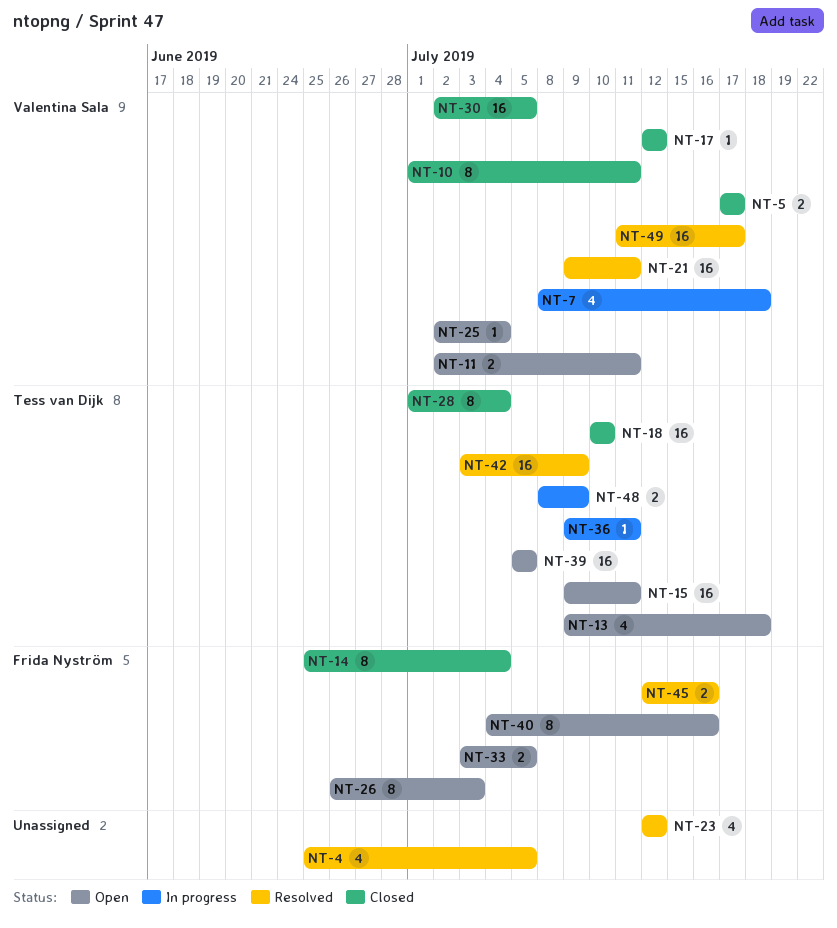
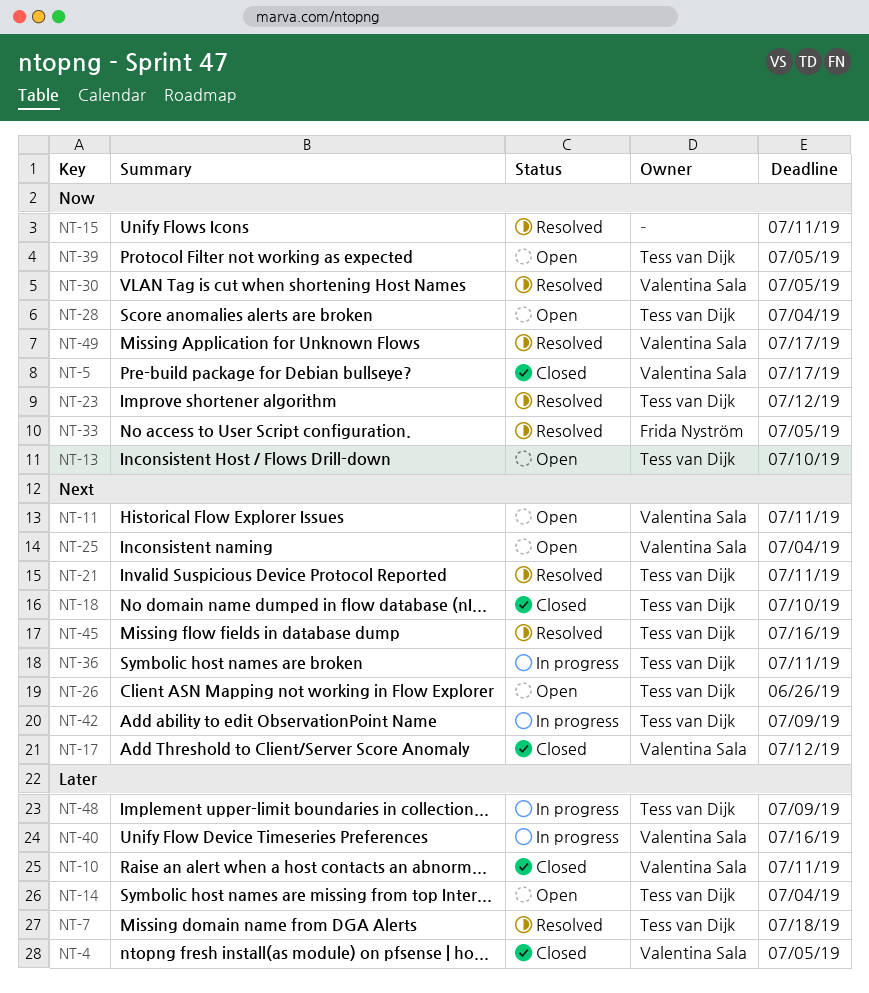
NT-4, status: Resolved -> Closed
NT-4, owner: none -> Valentina Sala
NT-7, status: In progress -> Resolved
NT-7, owner: Valentina Sala -> Tess van Dijk
NT-13, due: Jul 18 -> Jul 10
NT-14, status: Closed -> Open
NT-14, owner: Frida Nyström -> Tess van Dijk
NT-15, status: Open -> Resolved
NT-15, owner: Tess van Dijk -> none
NT-21, owner: Valentina Sala -> Tess van Dijk
NT-23, owner: none -> Tess van Dijk
NT-26, owner: Frida Nyström -> Tess van Dijk
NT-26, due: Jul 3 -> Jun 26
NT-28, status: Closed -> Open
NT-30, status: Closed -> Resolved
NT-33, status: Open -> Resolved
NT-40, status: Open -> In progress
NT-40, owner: Frida Nyström -> Valentina Sala
NT-42, status: Resolved -> In progress
NT-45, owner: Frida Nyström -> Tess van Dijk

